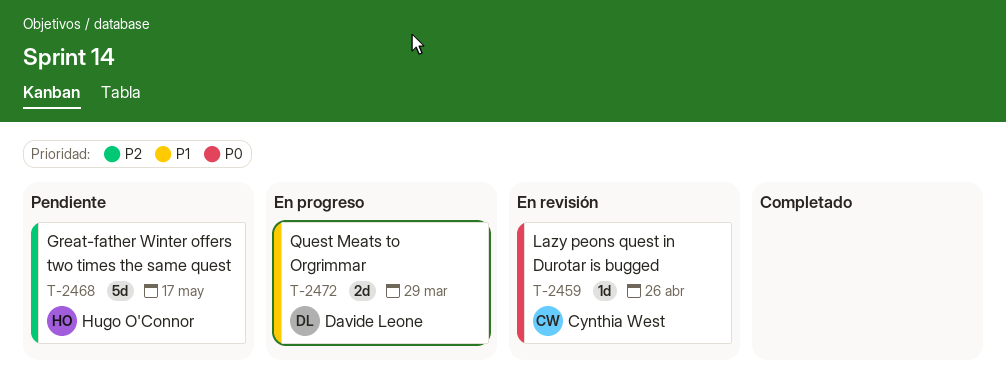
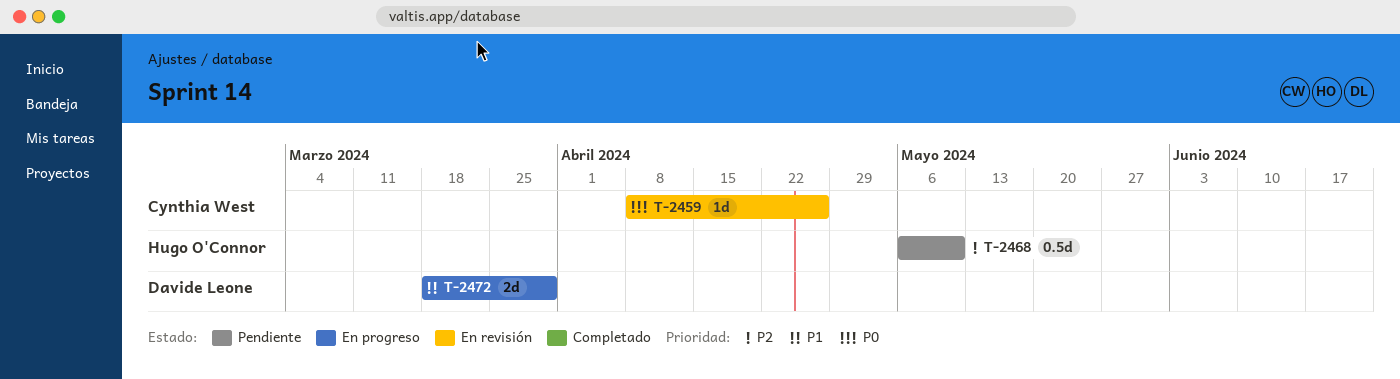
T-2468, estimate: 5d -> 0.5d
T-2468, due: May 17 -> May 10

